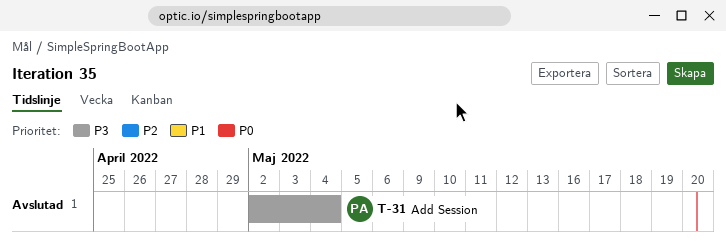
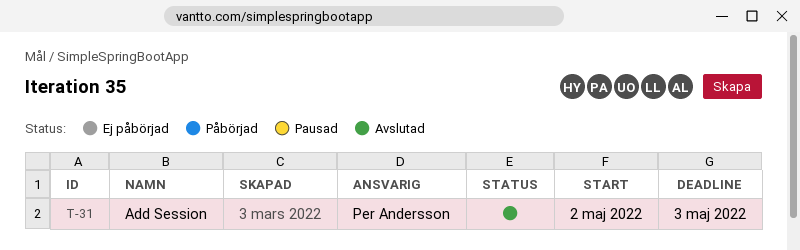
T-31, due: May 4 -> May 3

